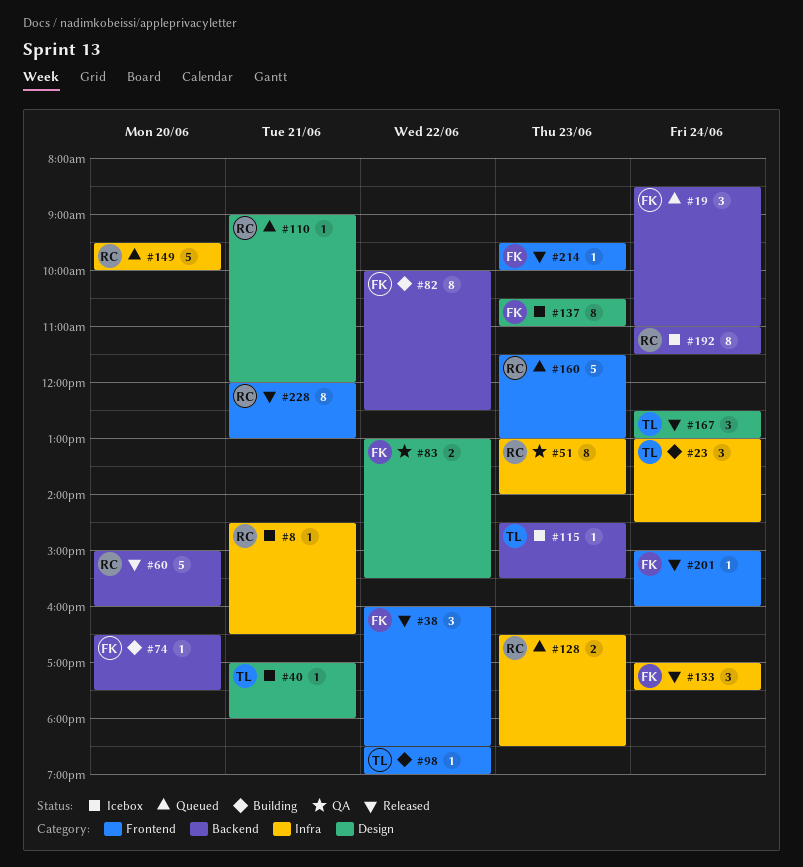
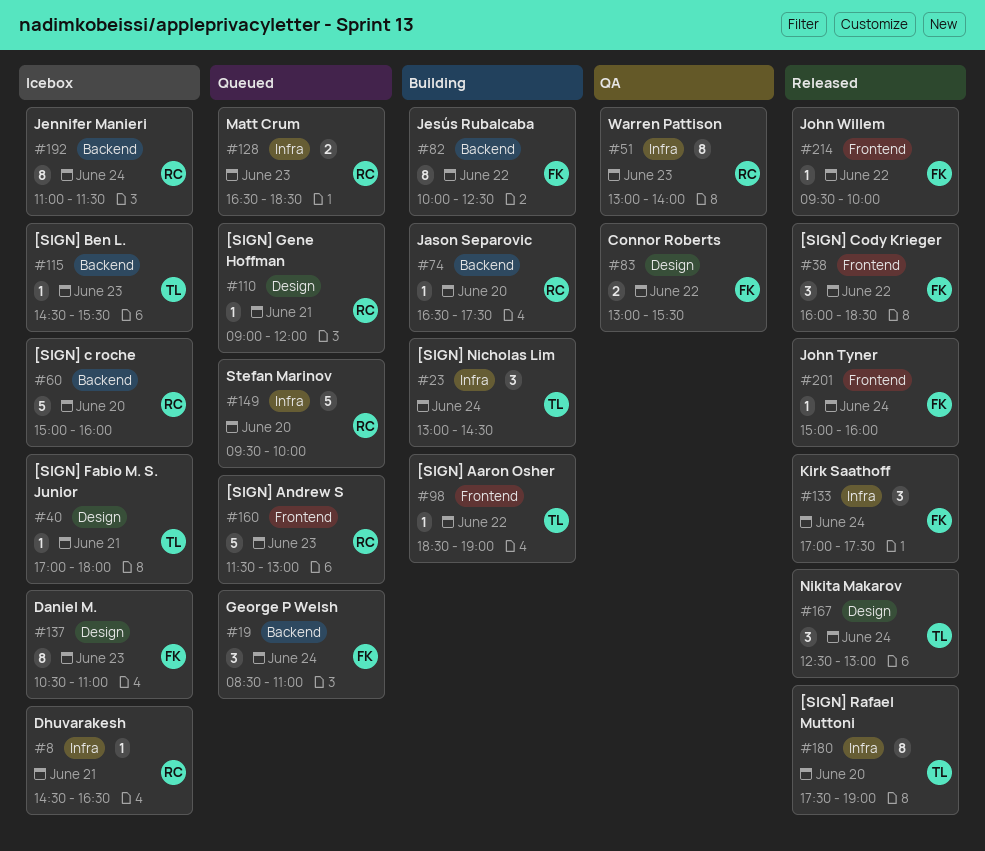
#60, status: Released -> Icebox
#74, owner: FK -> RC
#180: none -> present
#214, day: Jun 23 -> Jun 22
#228: present -> none

